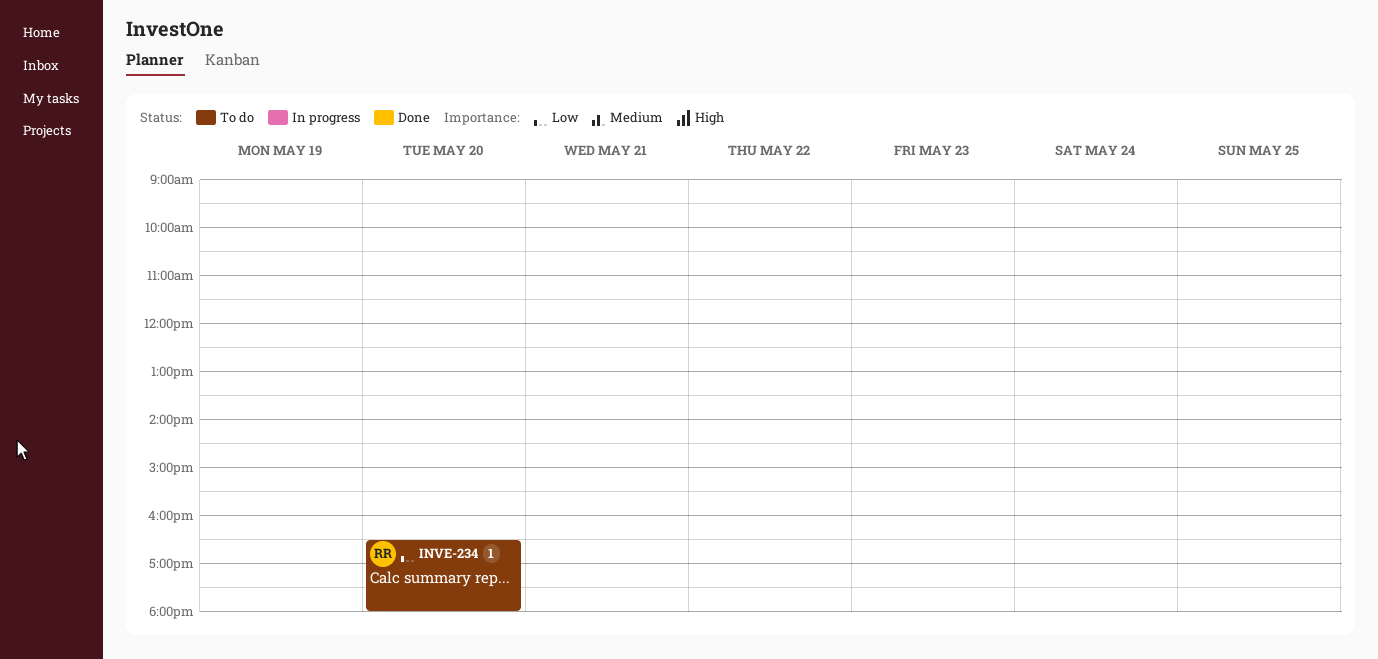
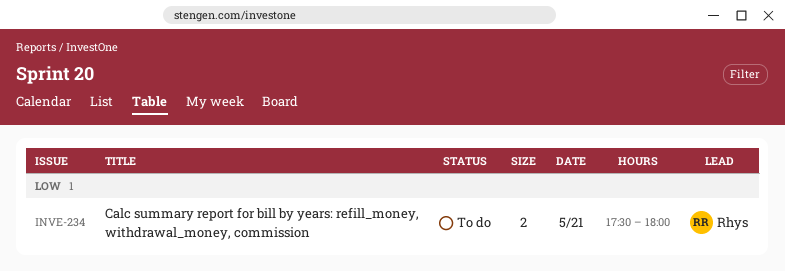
INVE-234, estimate: 1 -> 2
INVE-234, day: May 20 -> May 21
INVE-234, begins: 16:30 -> 17:30

